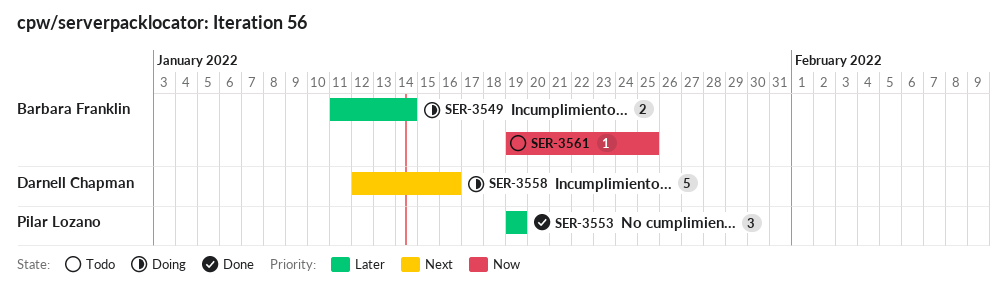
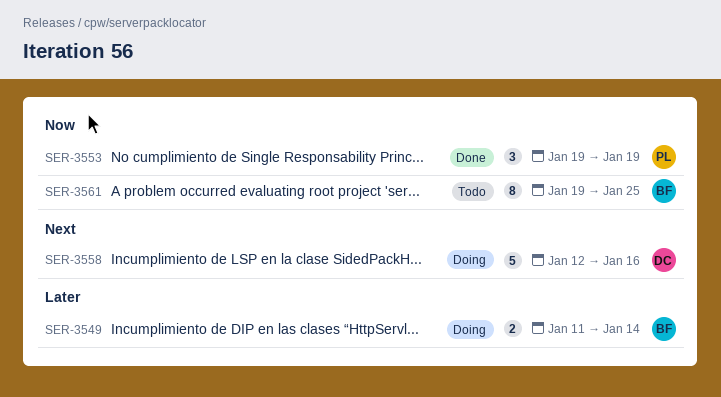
SER-3553, priority: Later -> Now
SER-3561, estimate: 1 -> 8

